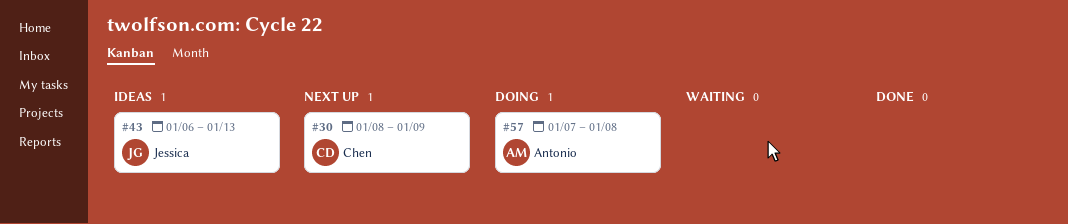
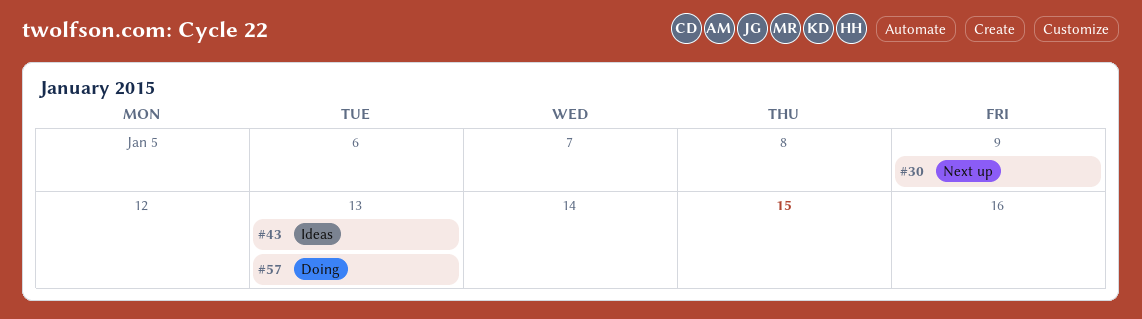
#57, due: Jan 8 -> Jan 13

